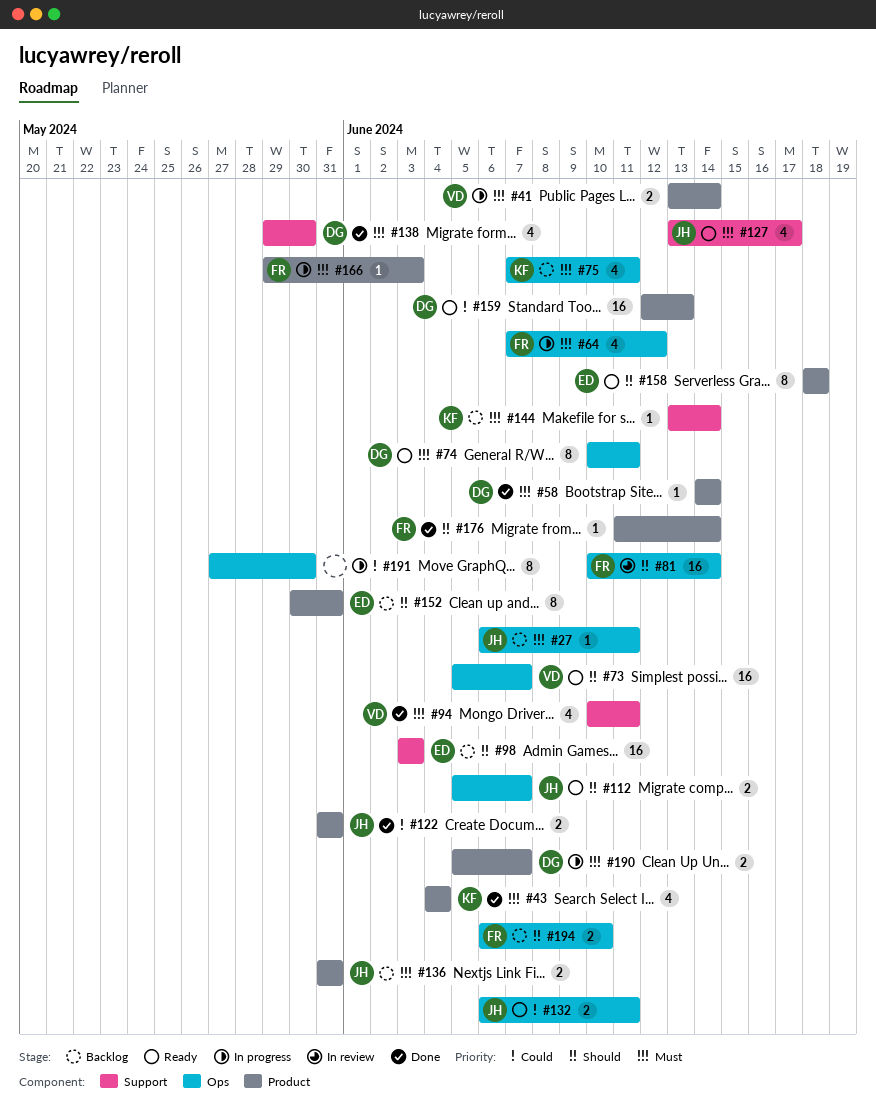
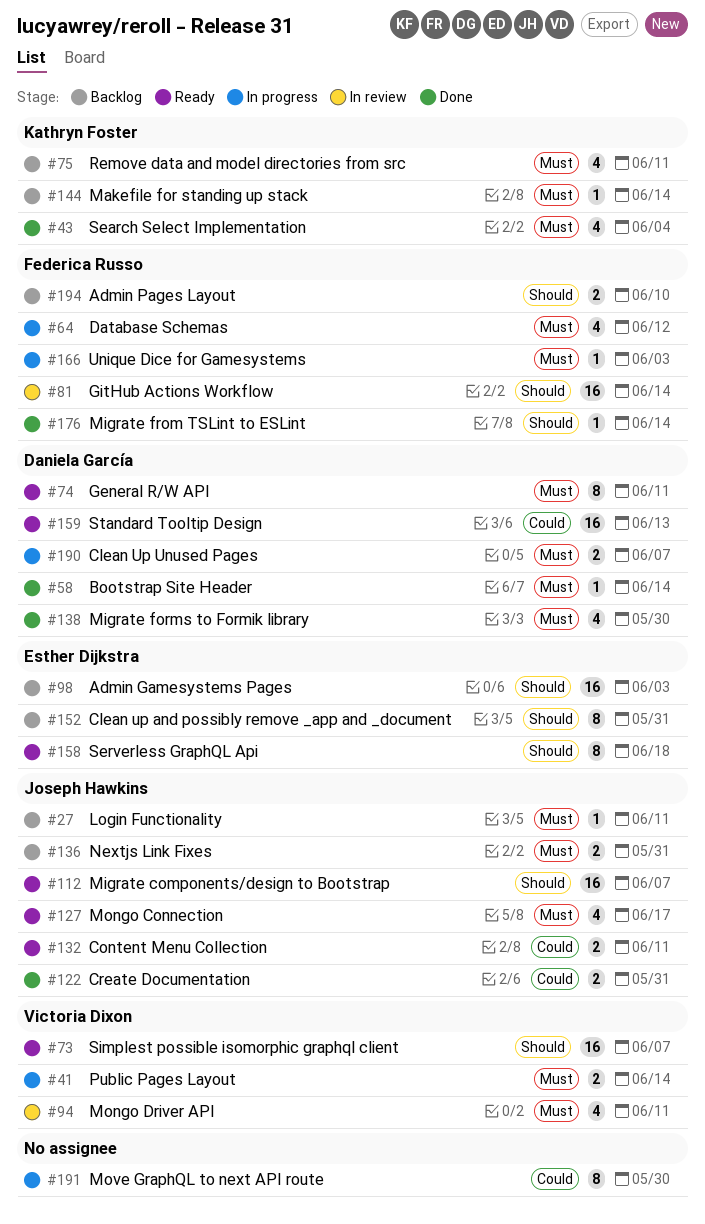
#94, status: Done -> In review
#112, estimate: 2 -> 16

